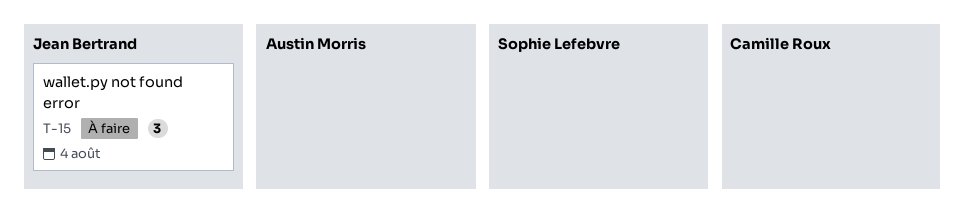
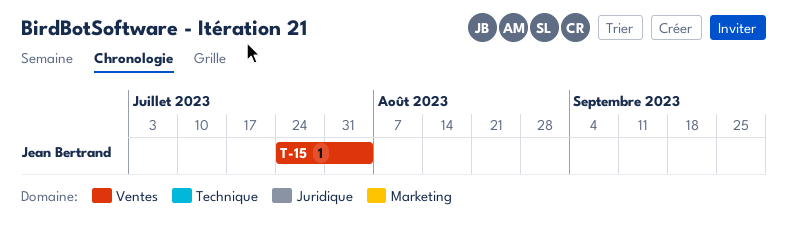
T-15, estimate: 3 -> 1

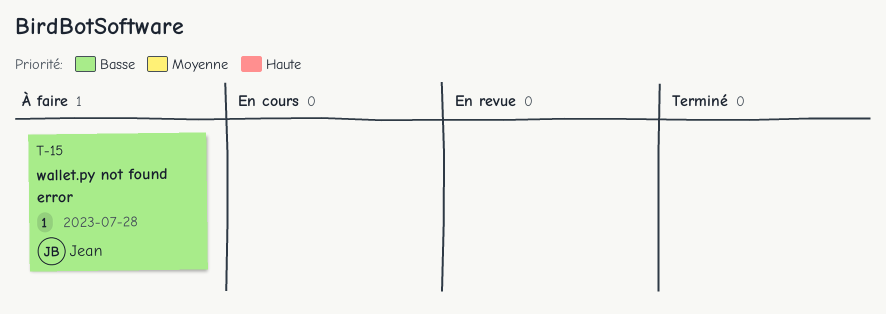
T-15, due: Aug 4 -> Jul 28

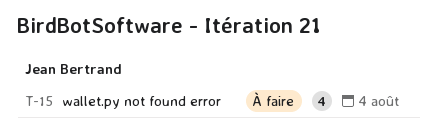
T-15, estimate: 1 -> 4
T-15, due: Jul 28 -> Aug 4

